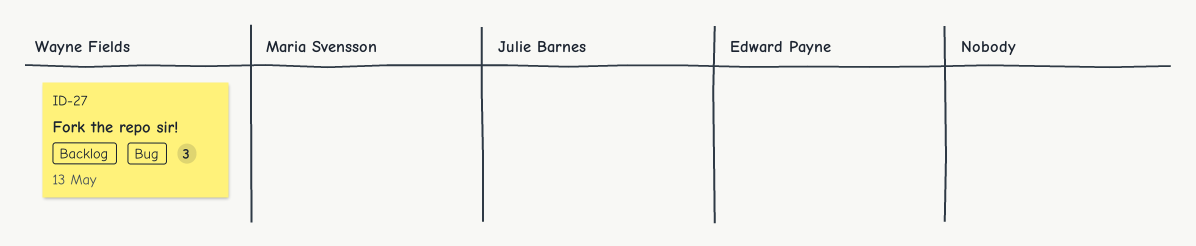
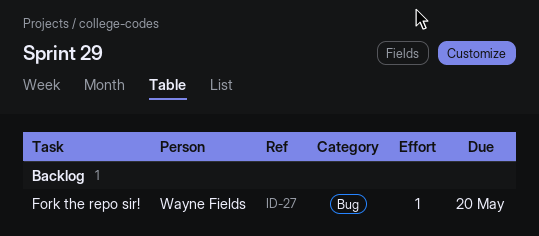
ID-27, estimate: 3 -> 1
ID-27, due: May 13 -> May 20

